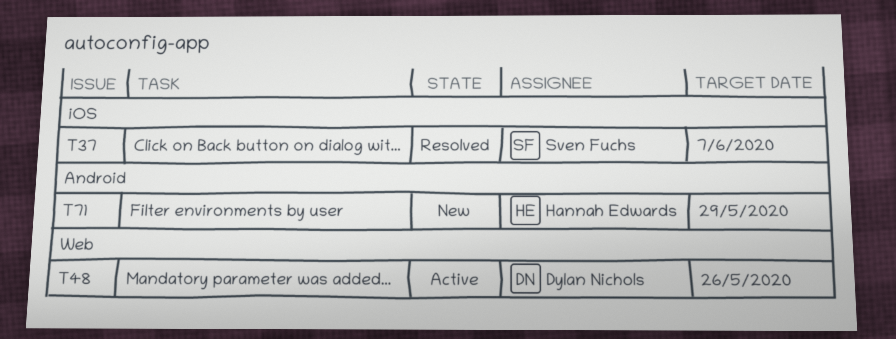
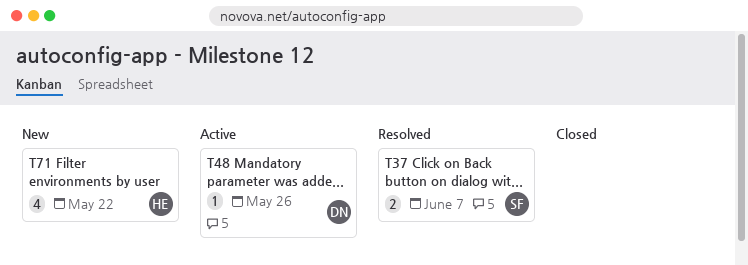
T71, due: May 29 -> May 22

